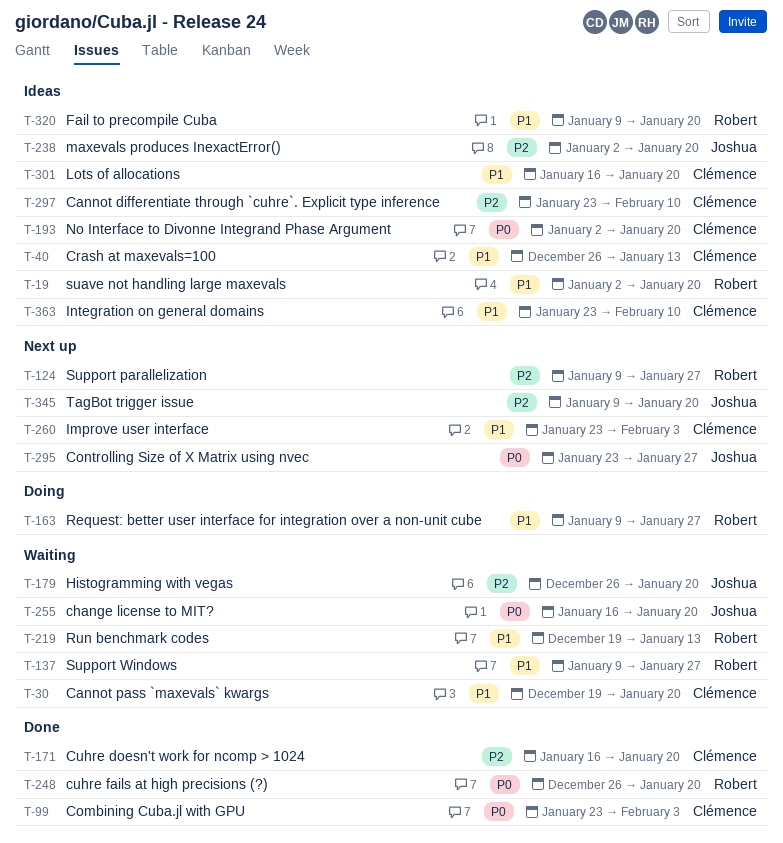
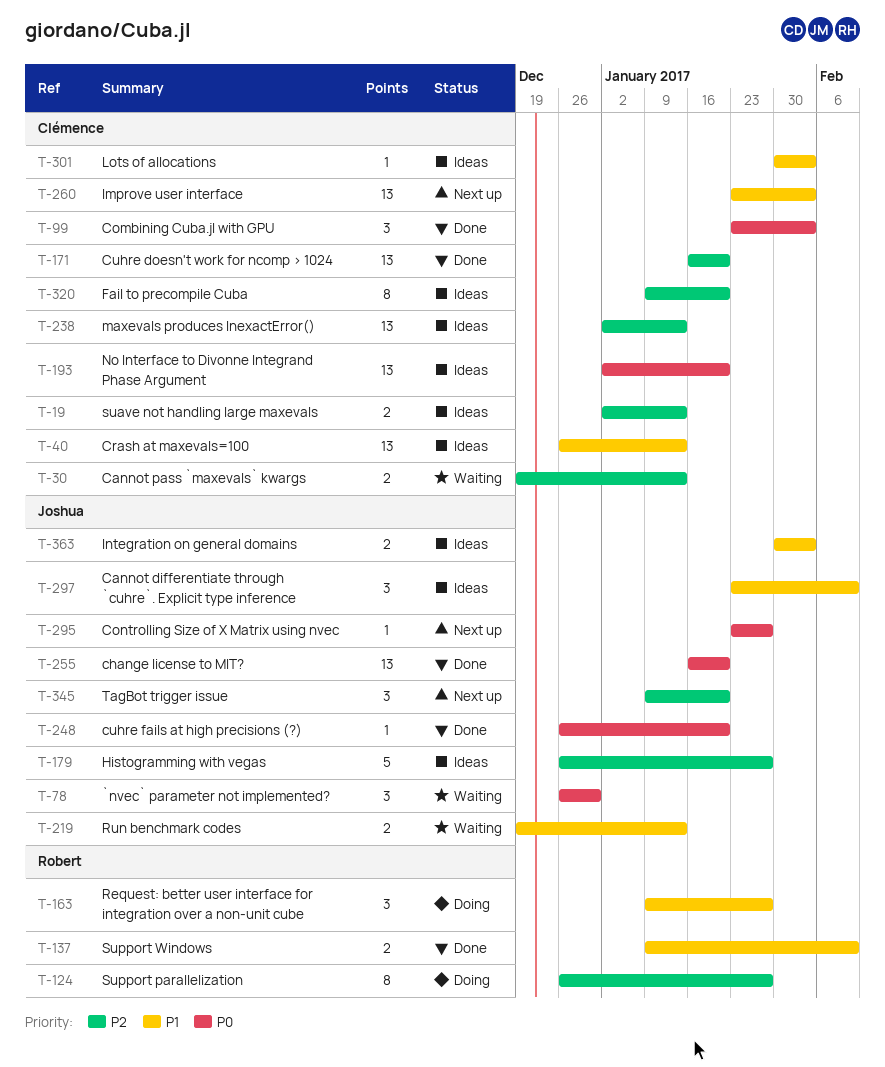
T-19, owner: Robert -> Clémence
T-19, priority: P1 -> P2
T-19, due: Jan 20 -> Jan 13
T-30, priority: P1 -> P2
T-30, due: Jan 20 -> Jan 13
T-78: none -> present
T-124, status: Next up -> Doing
T-124, start: Jan 9 -> Dec 26
T-137, status: Waiting -> Done
T-137, due: Jan 27 -> Feb 10
T-179, status: Waiting -> Ideas
T-179, due: Jan 20 -> Jan 27
T-219, owner: Robert -> Joshua
T-238, owner: Joshua -> Clémence
T-238, due: Jan 20 -> Jan 13
T-248, owner: Robert -> Joshua
T-255, status: Waiting -> Done
T-297, owner: Clémence -> Joshua
T-297, priority: P2 -> P1
T-301, start: Jan 16 -> Jan 30
T-301, due: Jan 20 -> Feb 3
T-320, owner: Robert -> Clémence
T-320, priority: P1 -> P2
T-363, owner: Clémence -> Joshua
T-363, start: Jan 23 -> Jan 30
T-363, due: Feb 10 -> Feb 3

